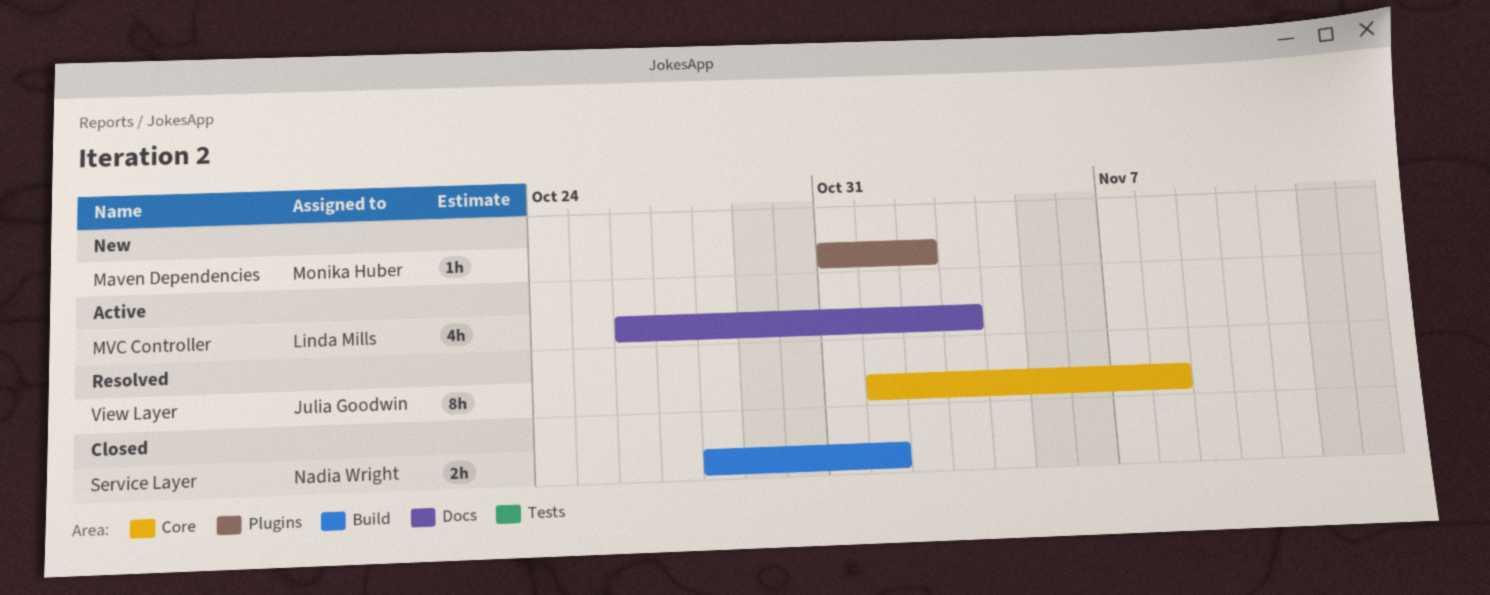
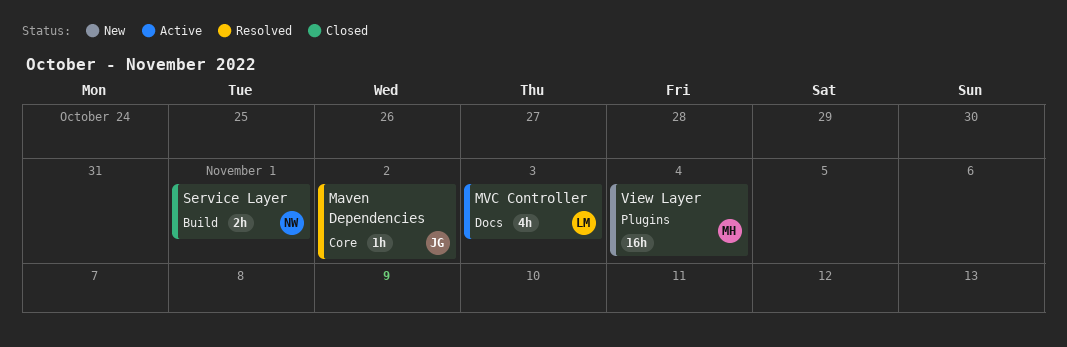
Maven Dependencies, status: New -> Resolved
Maven Dependencies, owner: Monika Huber -> Julia Goodwin
Maven Dependencies, label: Plugins -> Core
View Layer, status: Resolved -> New
View Layer, owner: Julia Goodwin -> Monika Huber
View Layer, label: Core -> Plugins
View Layer, estimate: 8h -> 16h
View Layer, due: Nov 8 -> Nov 4

